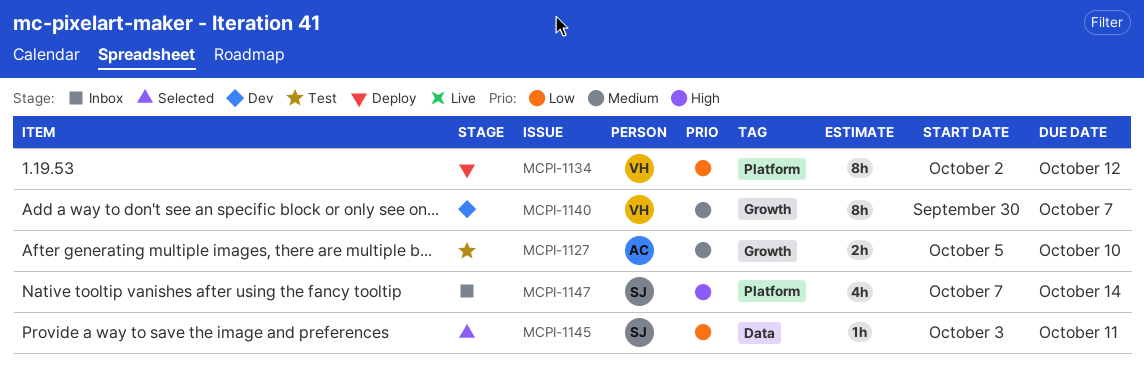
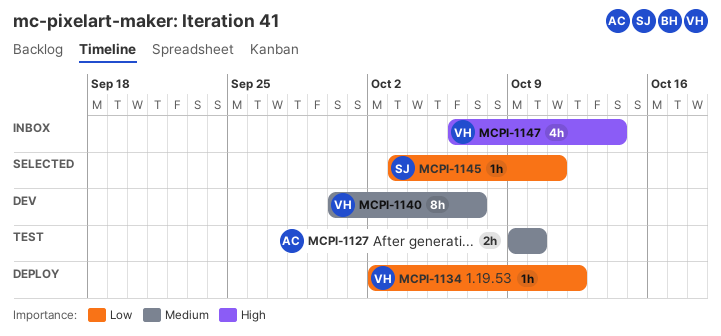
MCPI-1127, start: Oct 5 -> Oct 9
MCPI-1134, estimate: 8h -> 1h
MCPI-1147, owner: SJ -> VH
MCPI-1147, start: Oct 7 -> Oct 6

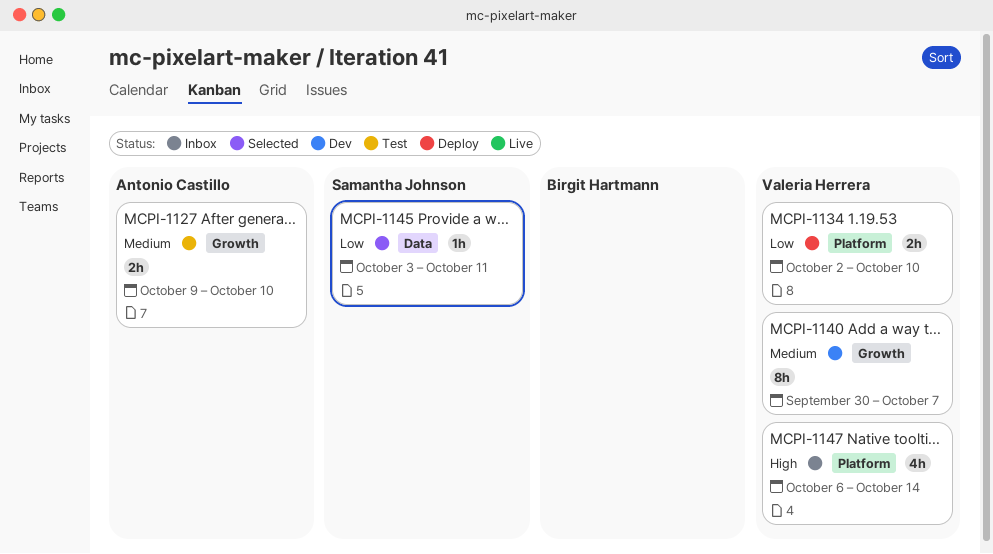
MCPI-1134, estimate: 1h -> 2h
MCPI-1134, due: Oct 12 -> Oct 10

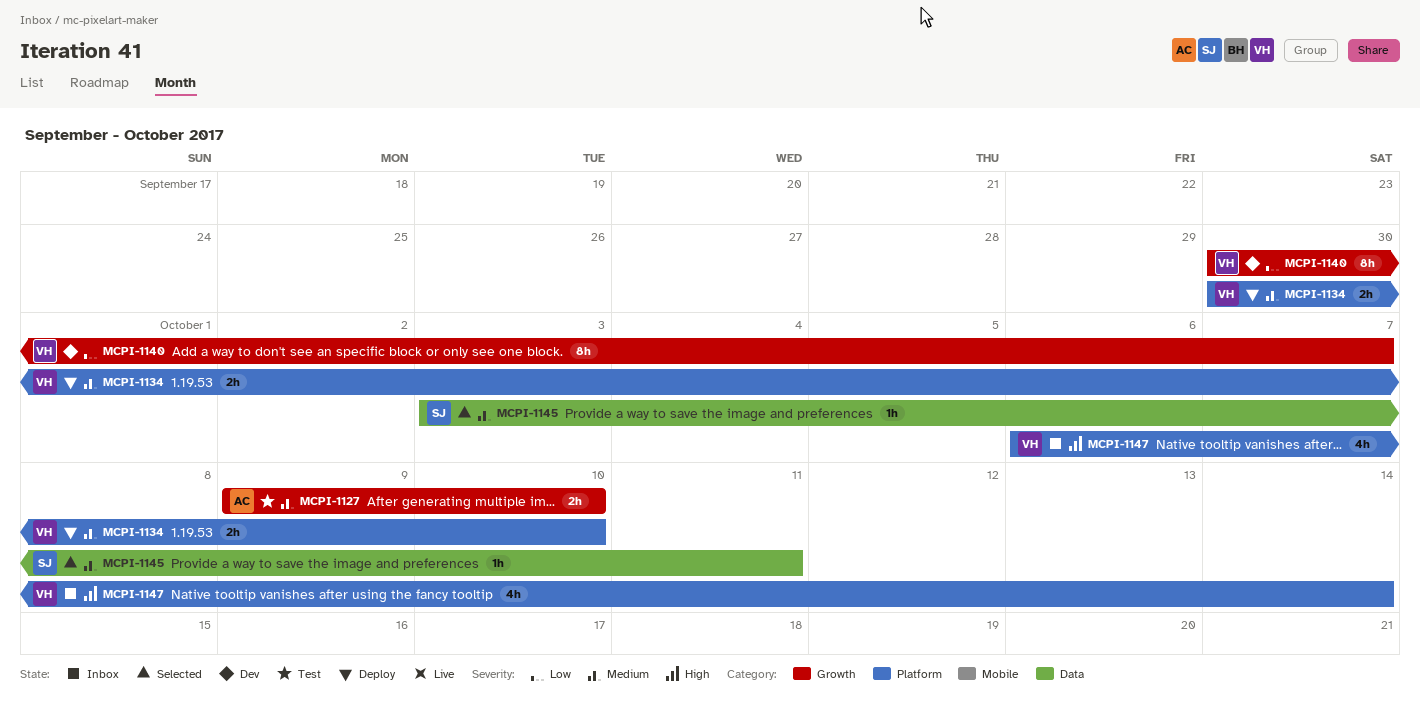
MCPI-1134, priority: Low -> Medium
MCPI-1134, start: Oct 2 -> Sep 30
MCPI-1140, priority: Medium -> Low
MCPI-1145, priority: Low -> Medium

